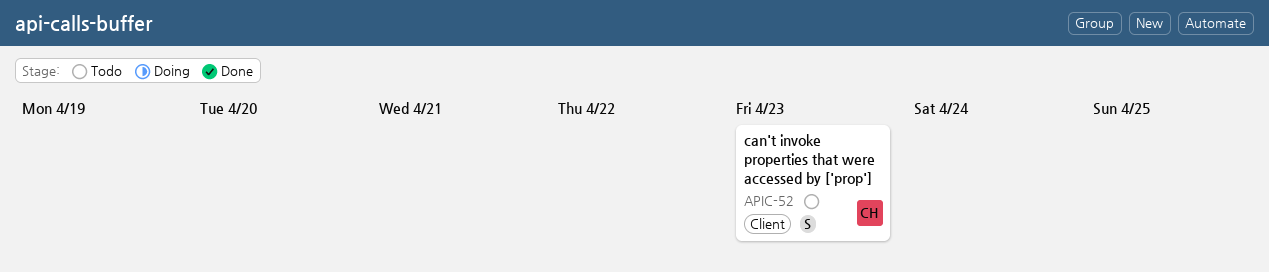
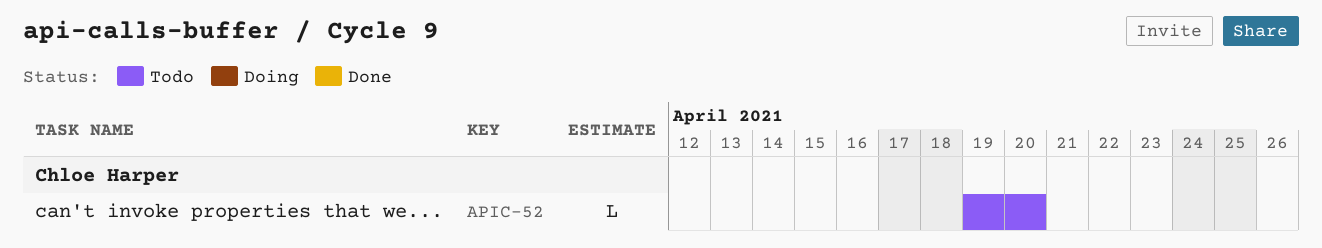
APIC-52, estimate: S -> L
APIC-52, due: Apr 23 -> Apr 20

